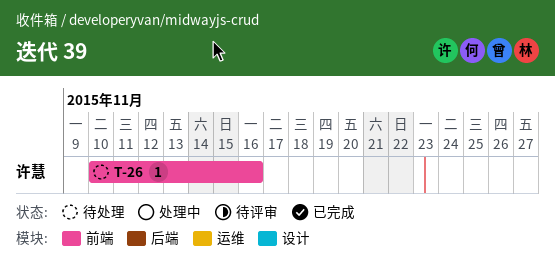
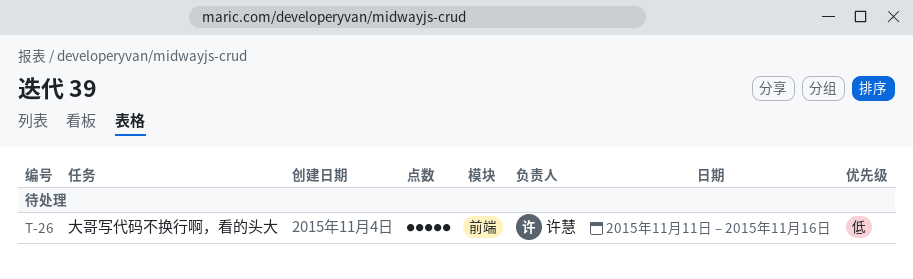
T-26, estimate: 1 -> 5
T-26, start: Nov 10 -> Nov 11

